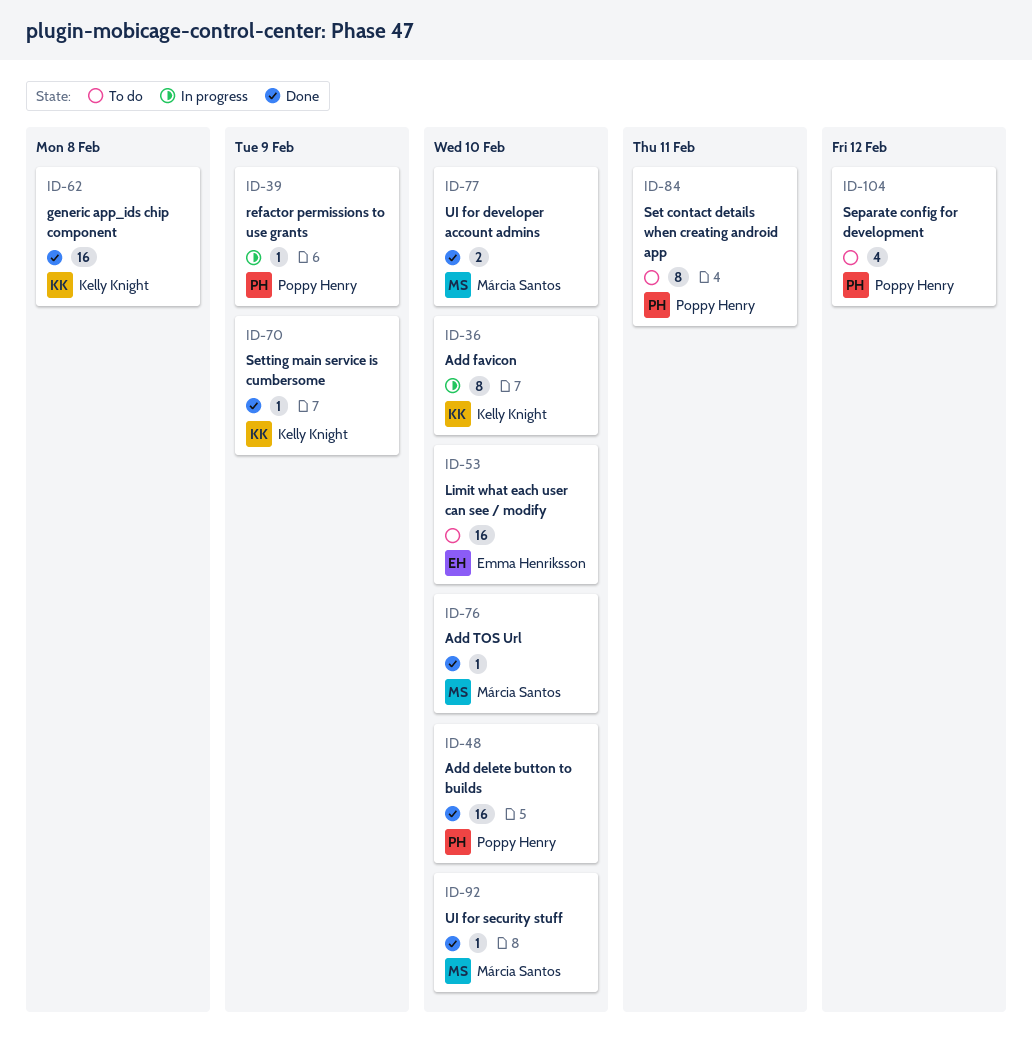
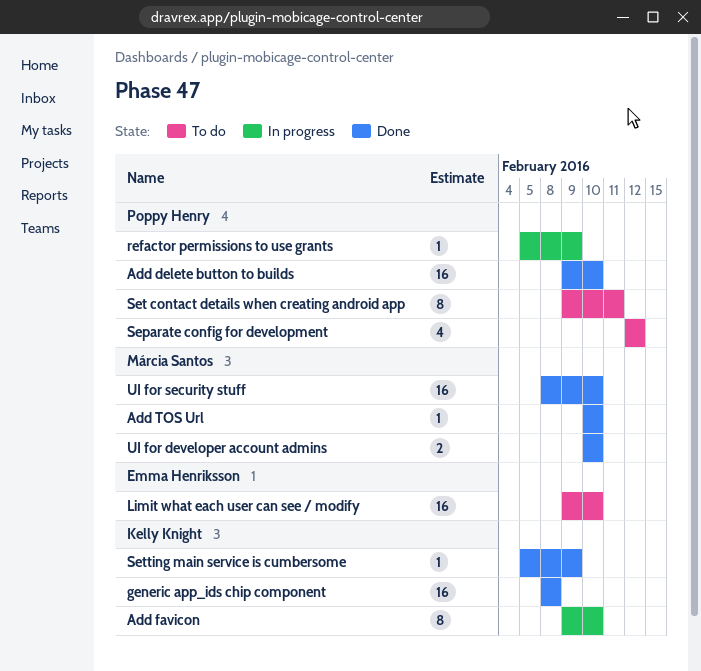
UI for security stuff, estimate: 1 -> 16

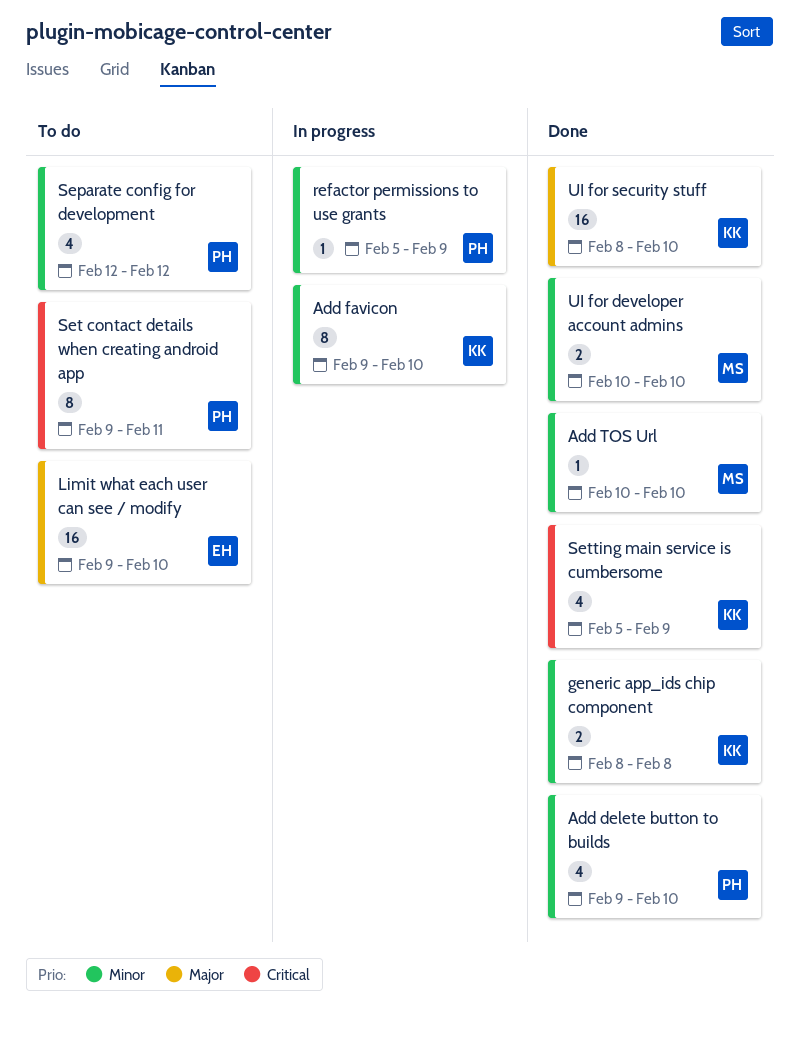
Add delete button to builds, estimate: 16 -> 4
generic app_ids chip component, estimate: 16 -> 2
Setting main service is cumbersome, estimate: 1 -> 4
UI for security stuff, owner: Márcia Santos -> Kelly Knight

